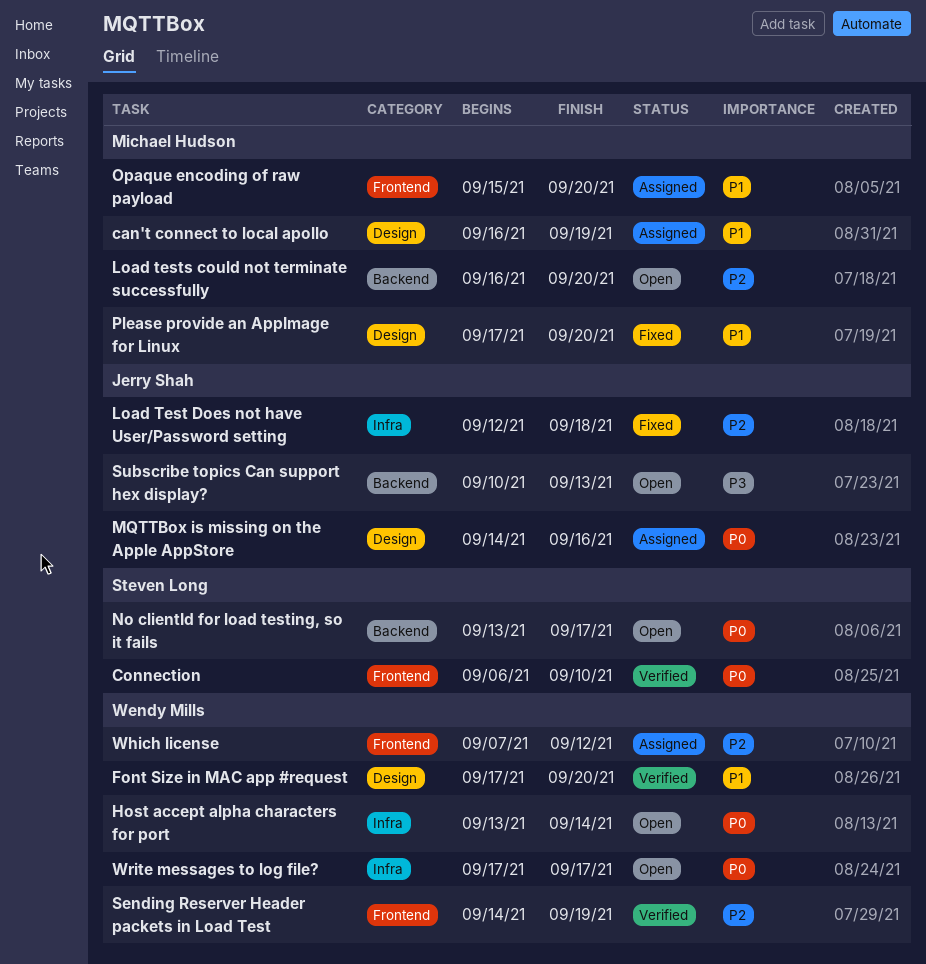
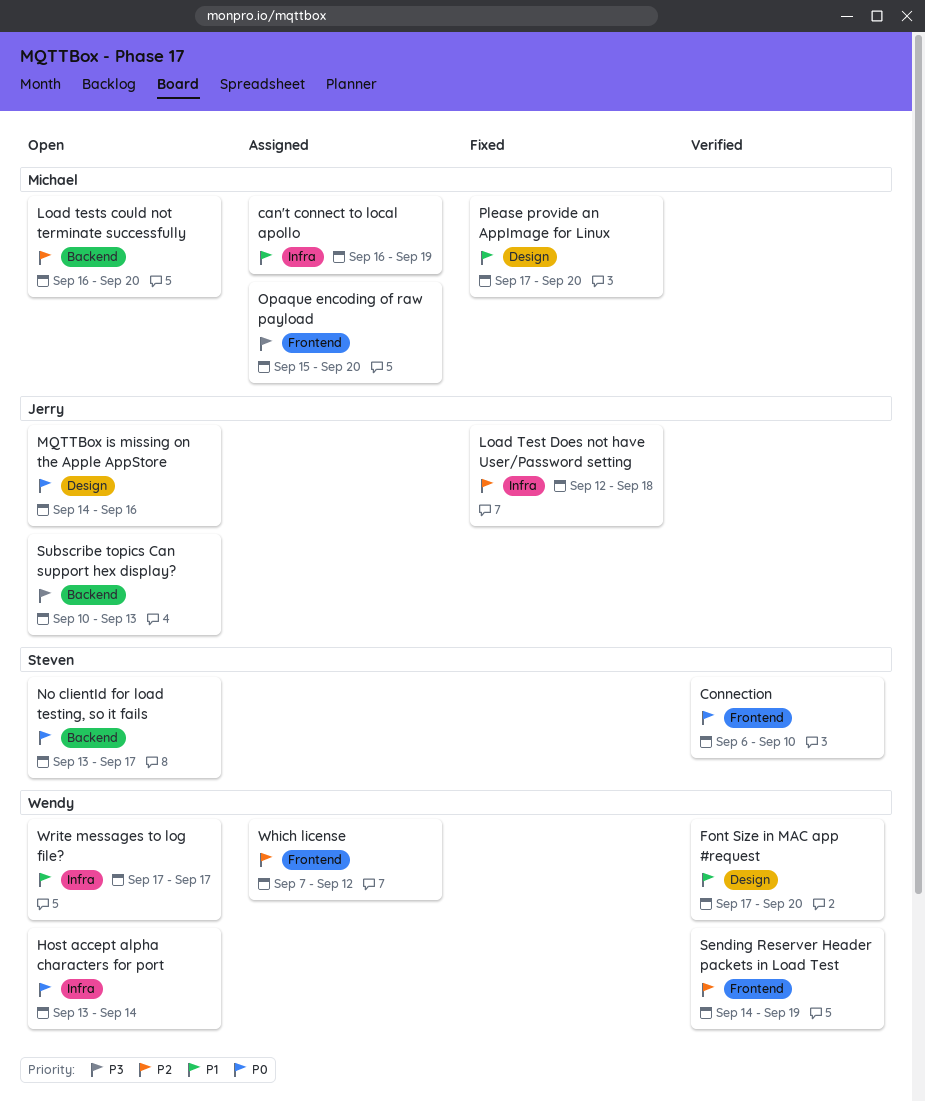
can't connect to local apollo, label: Design -> Infra
MQTTBox is missing on the Apple AppStore, status: Assigned -> Open
Opaque encoding of raw payload, priority: P1 -> P3
Write messages to log file?, priority: P0 -> P1

